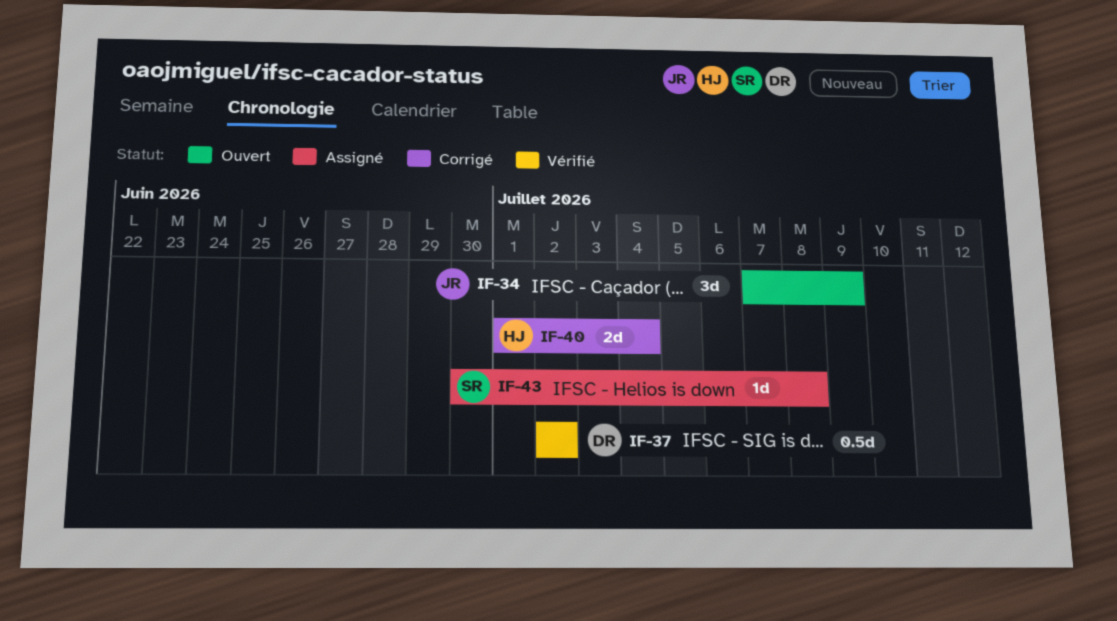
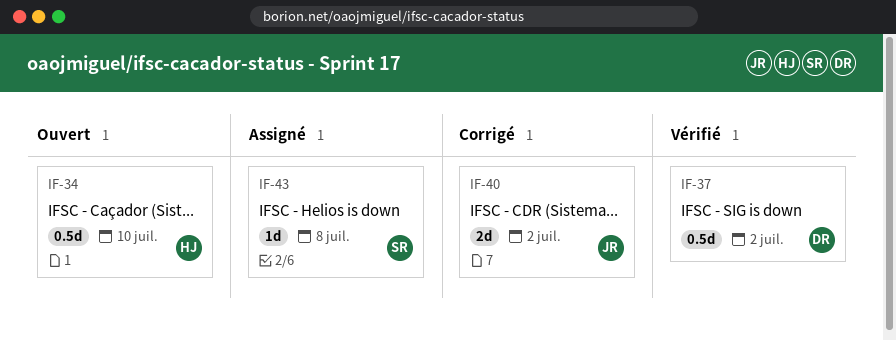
IF-34, owner: JR -> HJ
IF-34, estimate: 3d -> 0.5d
IF-34, due: Jul 9 -> Jul 10
IF-40, owner: HJ -> JR
IF-40, due: Jul 4 -> Jul 2

